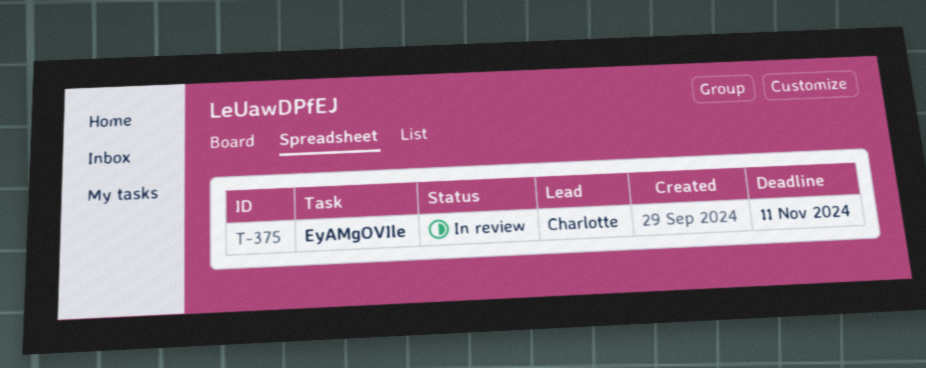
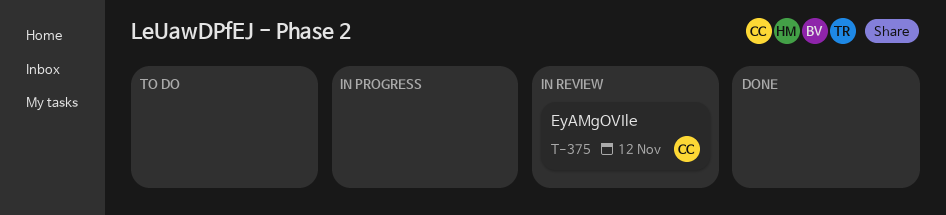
T-375, due: Nov 11 -> Nov 12

